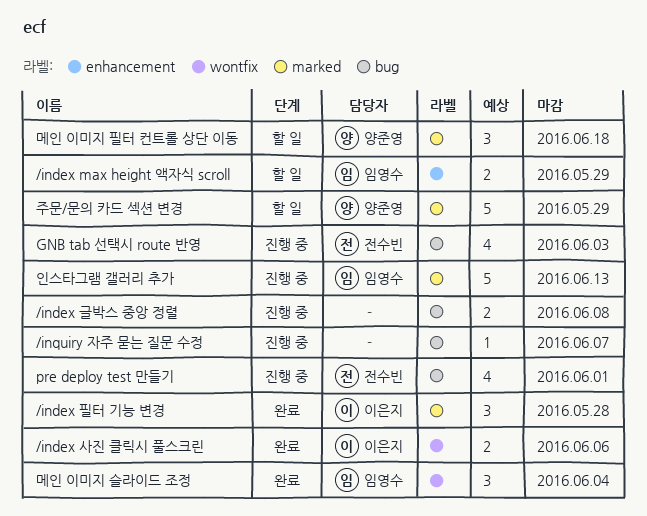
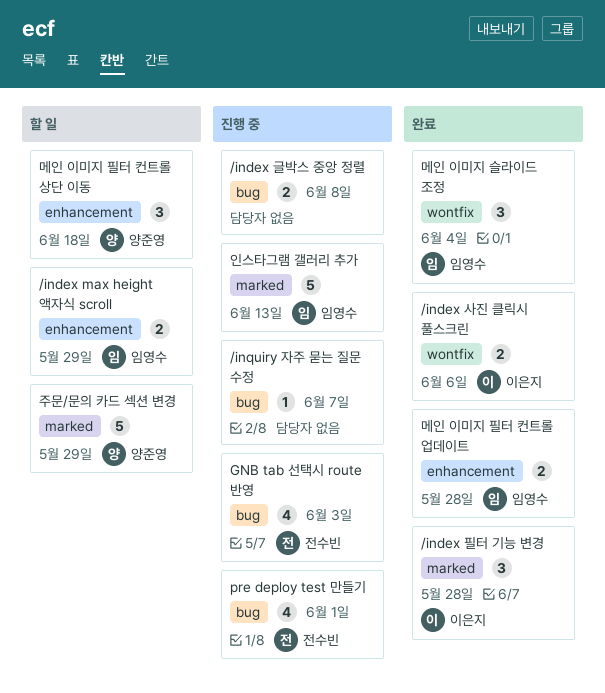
메인 이미지 필터 컨트롤 상단 이동, label: marked -> enhancement
메인 이미지 필터 컨트롤 업데이트: none -> present

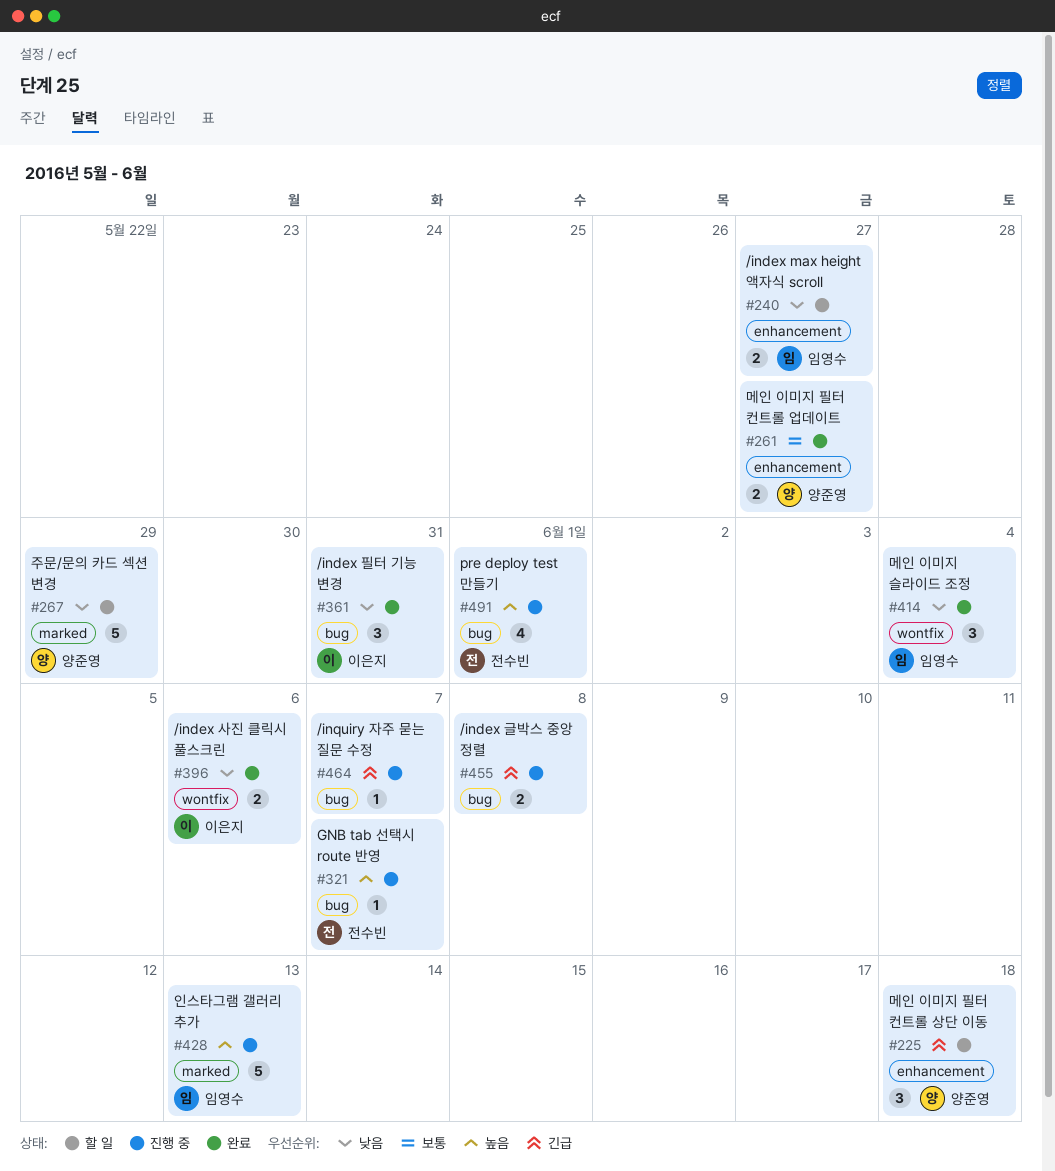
/index max height 액자식 scroll, due: May 29 -> May 27
/index 필터 기능 변경, label: marked -> bug
/index 필터 기능 변경, due: May 28 -> May 31
GNB tab 선택시 route 반영, estimate: 4 -> 1
GNB tab 선택시 route 반영, due: Jun 3 -> Jun 7
메인 이미지 필터 컨트롤 업데이트, owner: 임영수 -> 양준영
메인 이미지 필터 컨트롤 업데이트, due: May 28 -> May 27

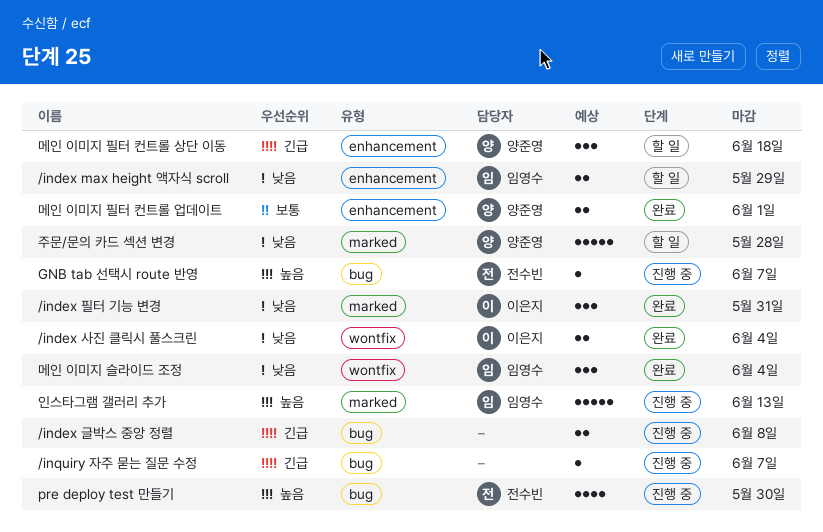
/index max height 액자식 scroll, due: May 27 -> May 29
/index 사진 클릭시 풀스크린, due: Jun 6 -> Jun 4
/index 필터 기능 변경, label: bug -> marked
pre deploy test 만들기, due: Jun 1 -> May 30
메인 이미지 필터 컨트롤 업데이트, due: May 27 -> Jun 1
주문/문의 카드 섹션 변경, due: May 29 -> May 28

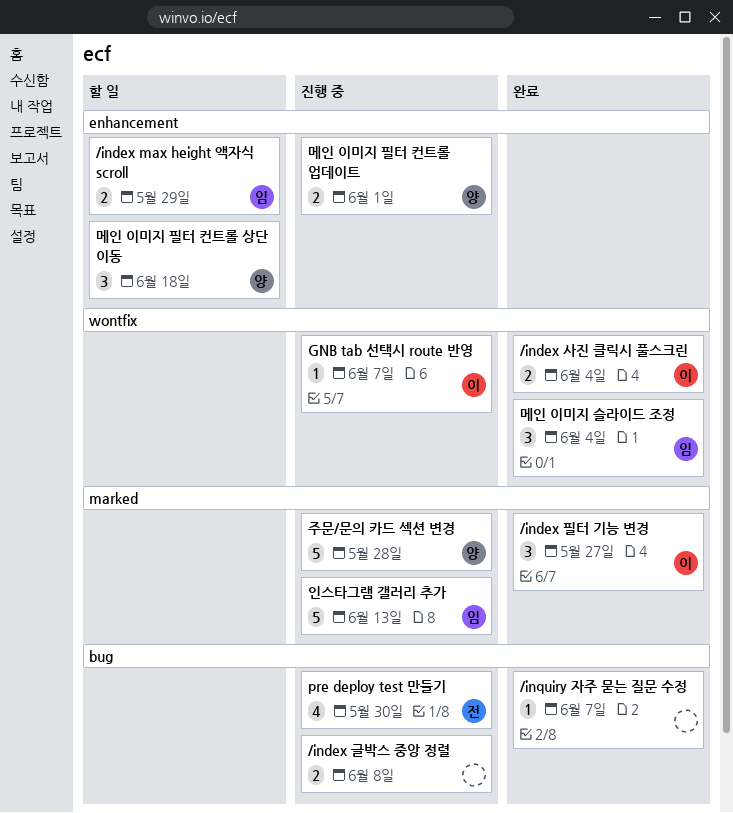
/index 필터 기능 변경, due: May 31 -> May 27
/inquiry 자주 묻는 질문 수정, status: 진행 중 -> 완료
GNB tab 선택시 route 반영, owner: 전수빈 -> 이은지
GNB tab 선택시 route 반영, label: bug -> wontfix
메인 이미지 필터 컨트롤 업데이트, status: 완료 -> 진행 중
주문/문의 카드 섹션 변경, status: 할 일 -> 진행 중

